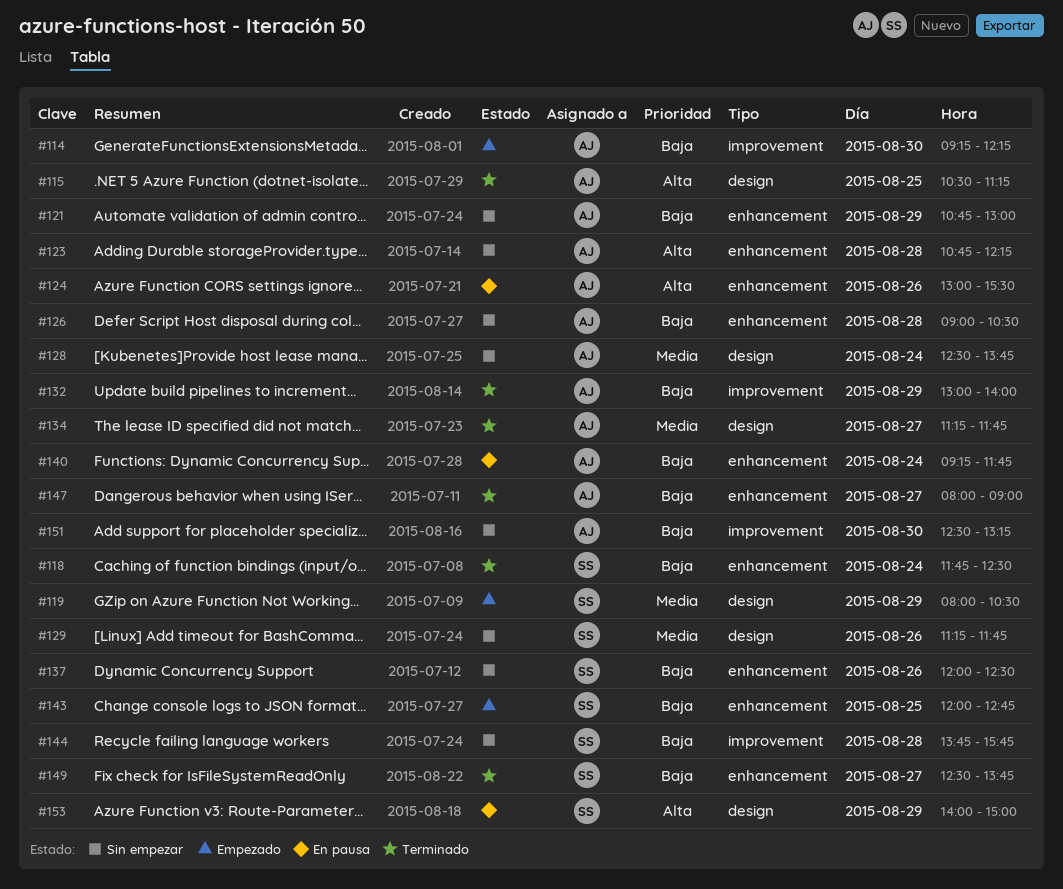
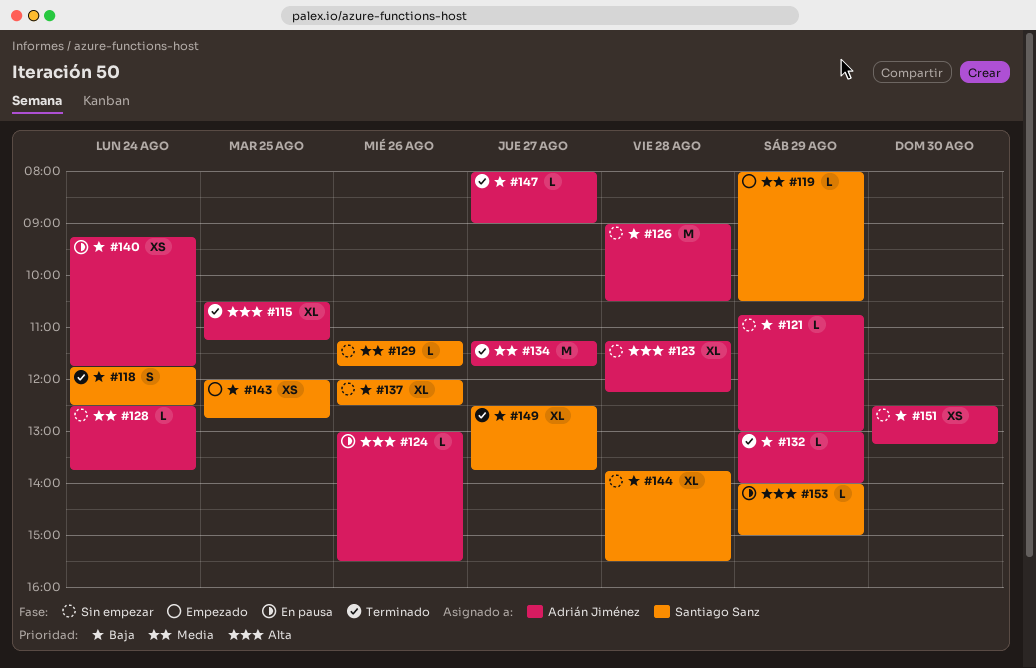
#114: present -> none
#123, begins: 10:45 -> 11:15
#144, ends: 15:45 -> 15:30

